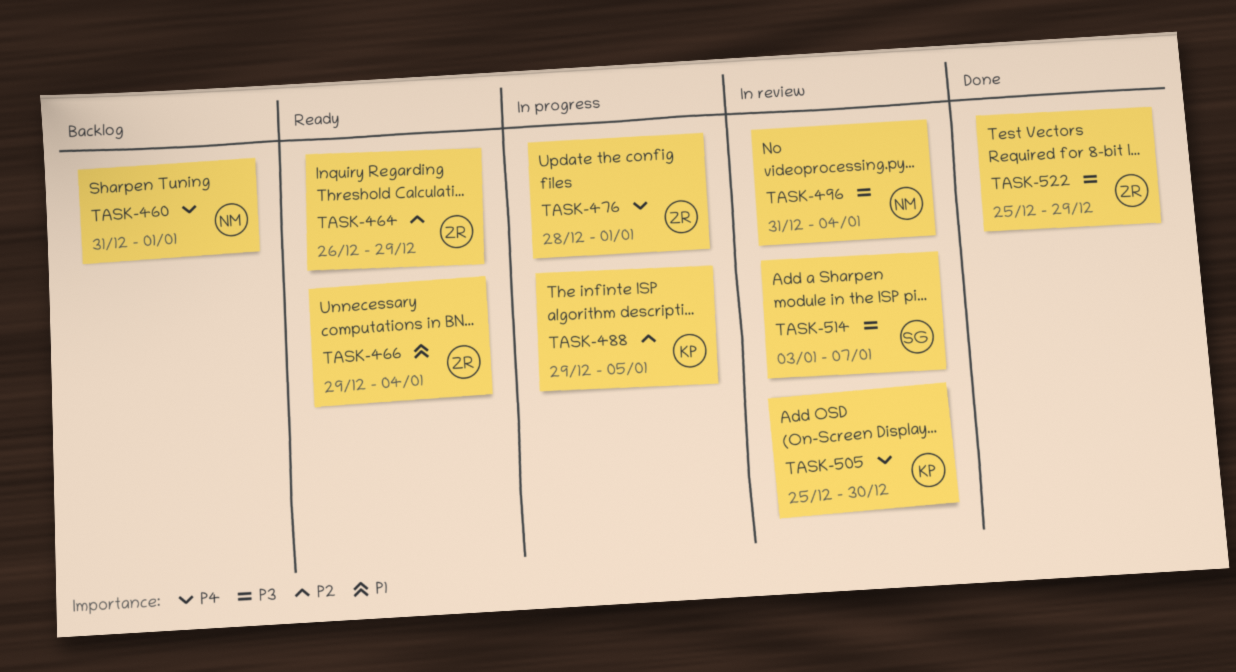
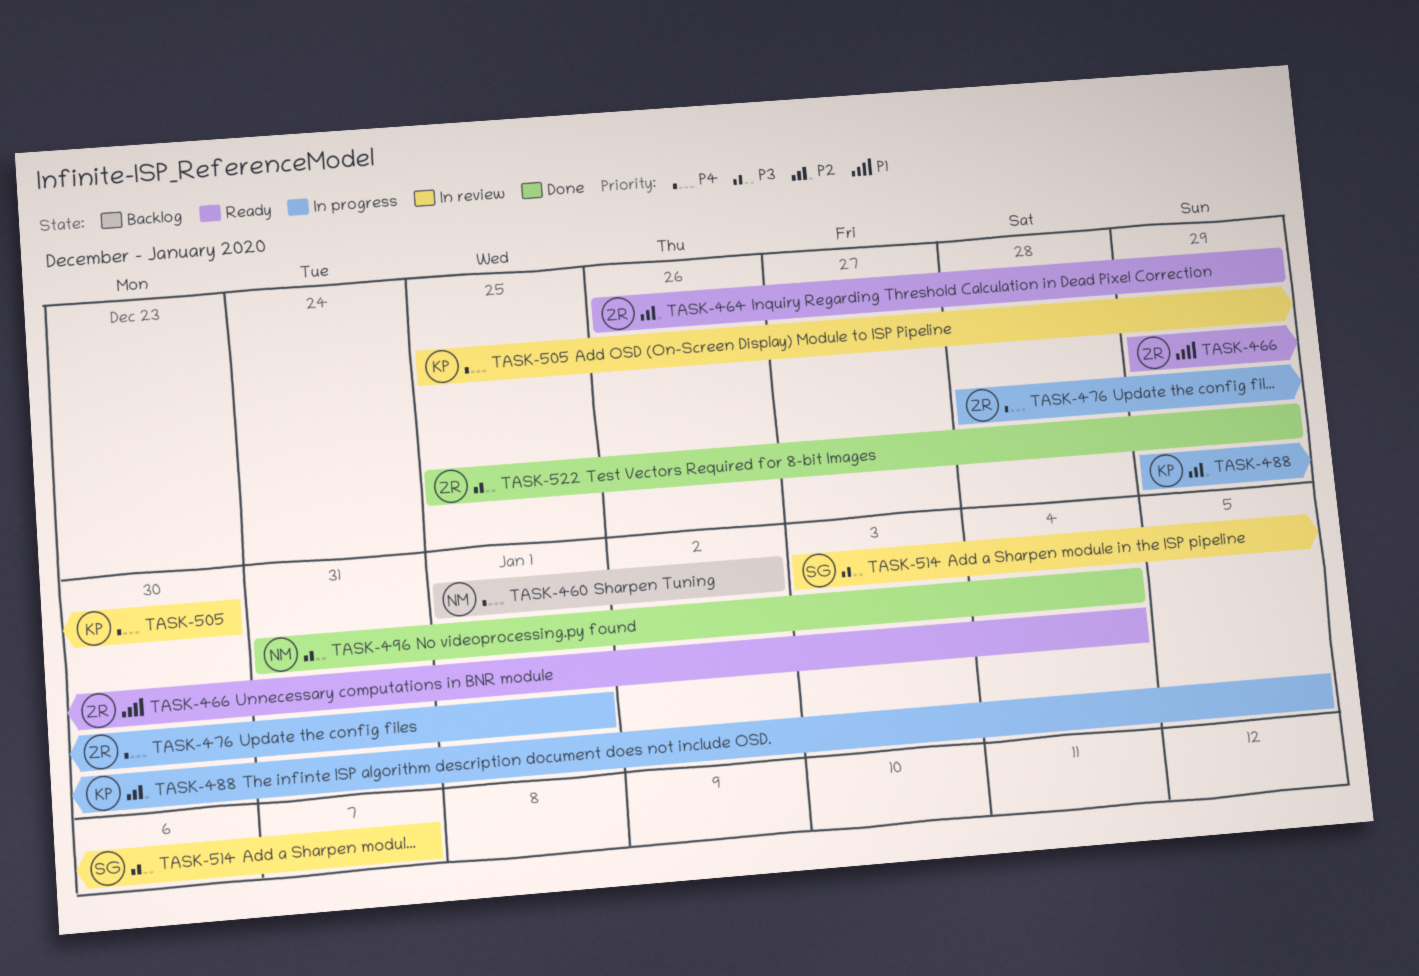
TASK-460, start: Dec 31 -> Jan 1
TASK-460, due: Jan 1 -> Jan 2
TASK-496, status: In review -> Done

